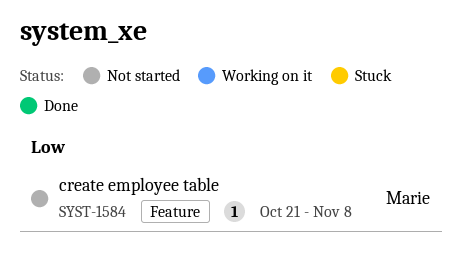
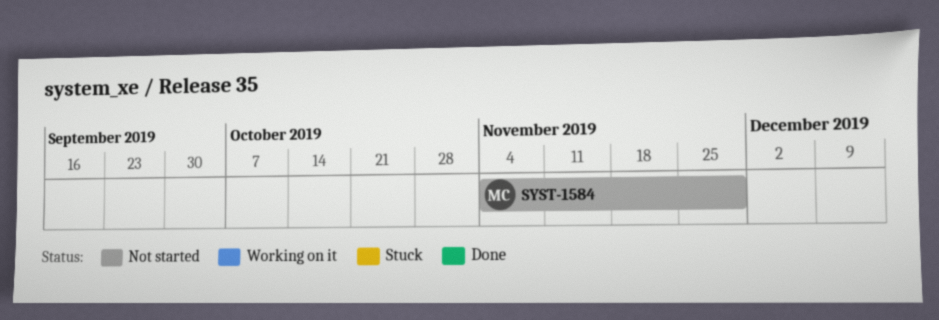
SYST-1584, start: Oct 21 -> Nov 4
SYST-1584, due: Nov 8 -> Nov 29

